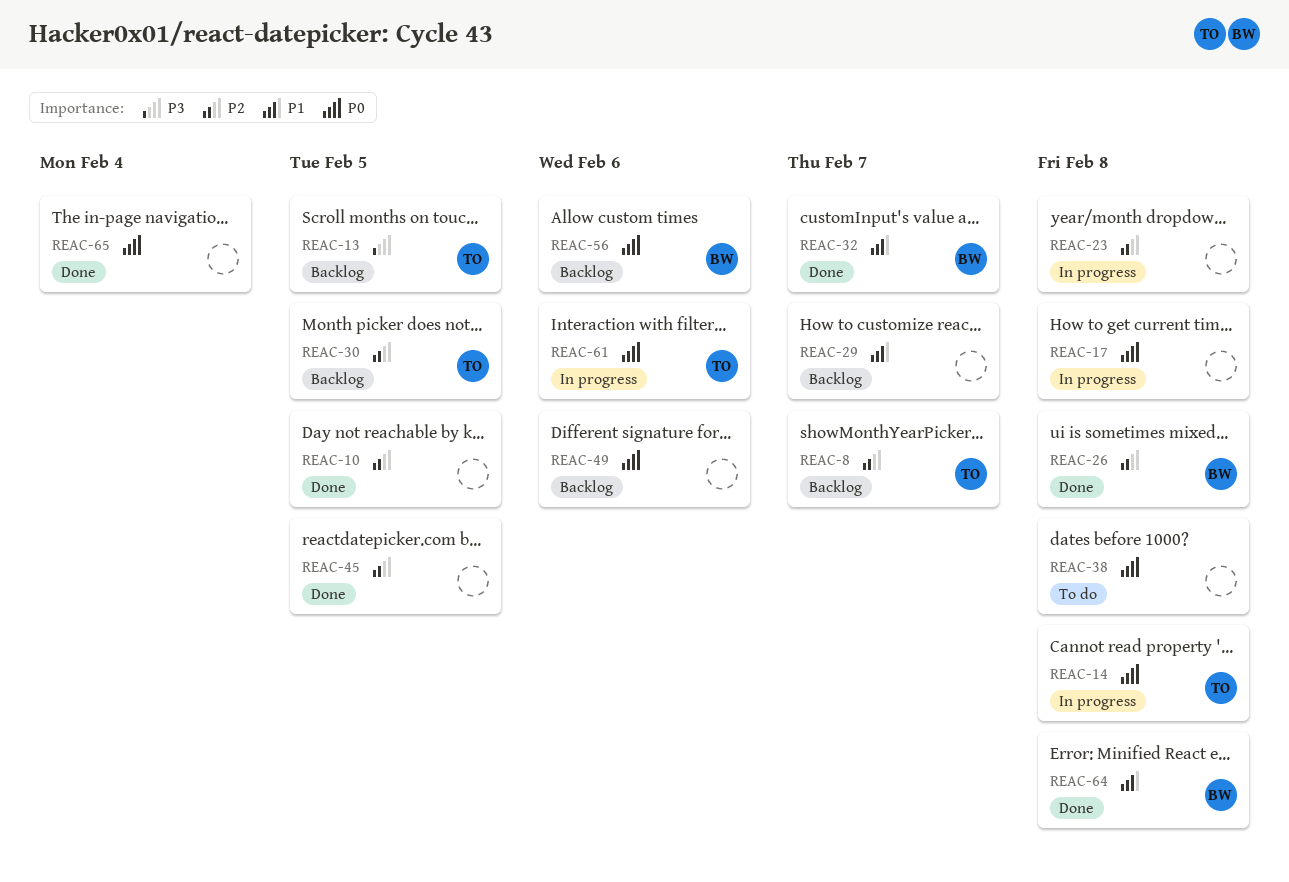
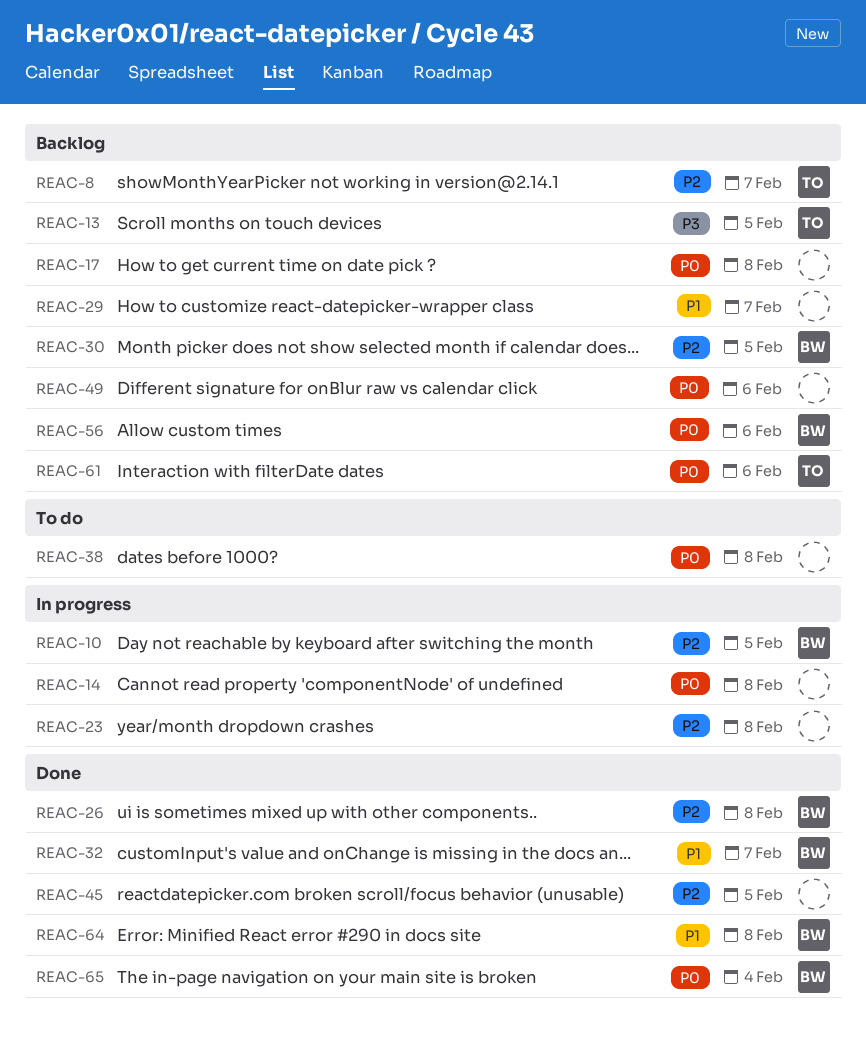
REAC-10, status: Done -> In progress
REAC-10, owner: none -> BW
REAC-14, owner: TO -> none
REAC-17, status: In progress -> Backlog
REAC-30, owner: TO -> BW
REAC-61, status: In progress -> Backlog
REAC-65, owner: none -> BW

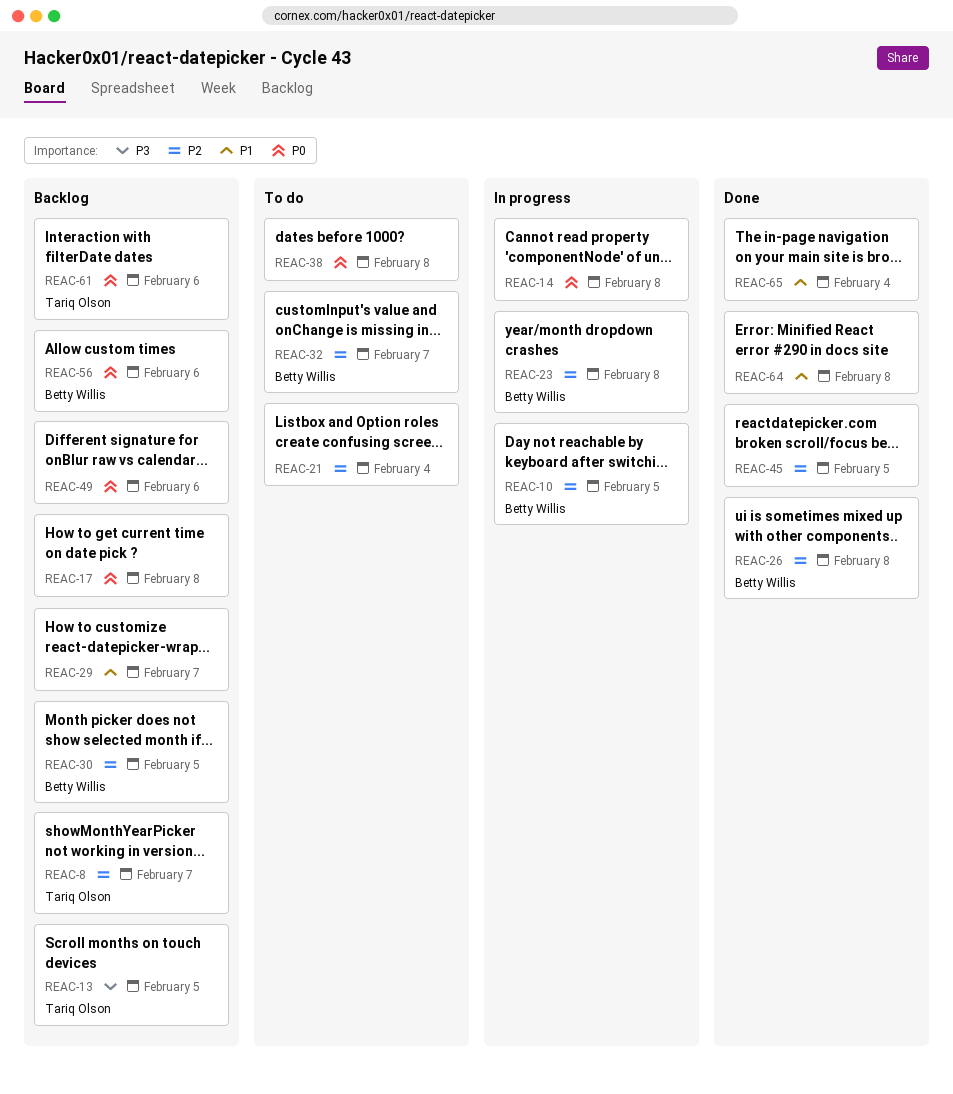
REAC-21: none -> present
REAC-23, owner: none -> Betty Willis
REAC-32, status: Done -> To do
REAC-32, priority: P1 -> P2
REAC-64, owner: Betty Willis -> none
REAC-65, owner: Betty Willis -> none
REAC-65, priority: P0 -> P1

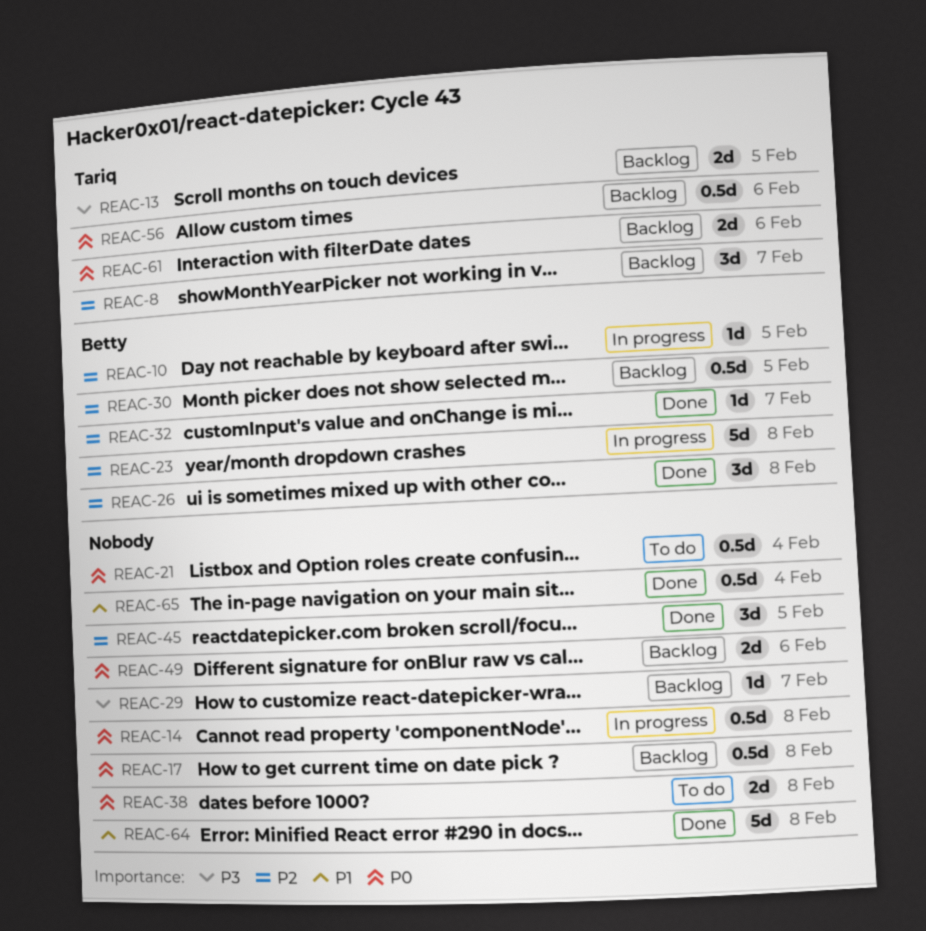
REAC-21, priority: P2 -> P0
REAC-29, priority: P1 -> P3
REAC-32, status: To do -> Done
REAC-56, owner: Betty Willis -> Tariq Olson

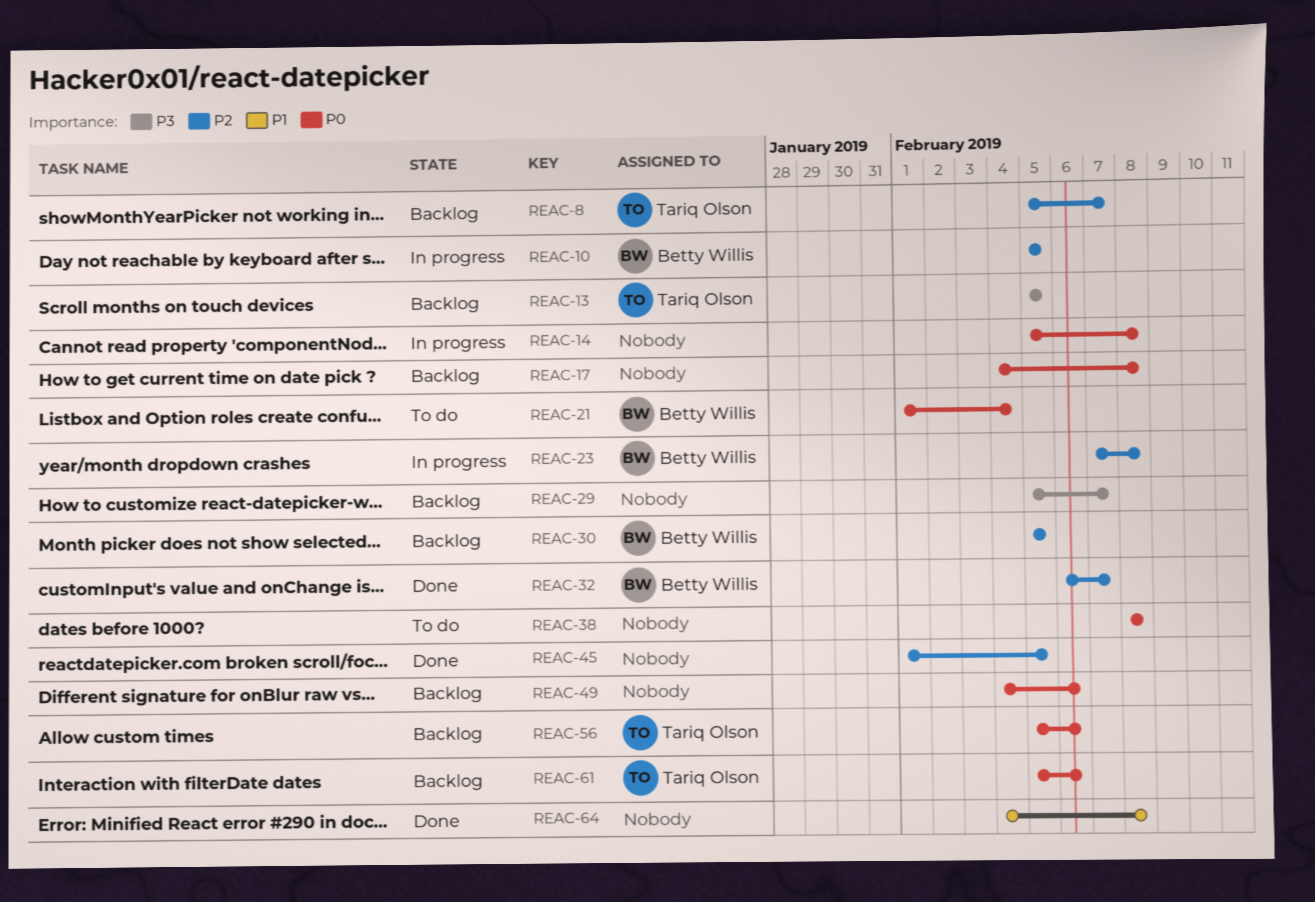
REAC-21, owner: none -> Betty Willis
REAC-26: present -> none
REAC-65: present -> none

